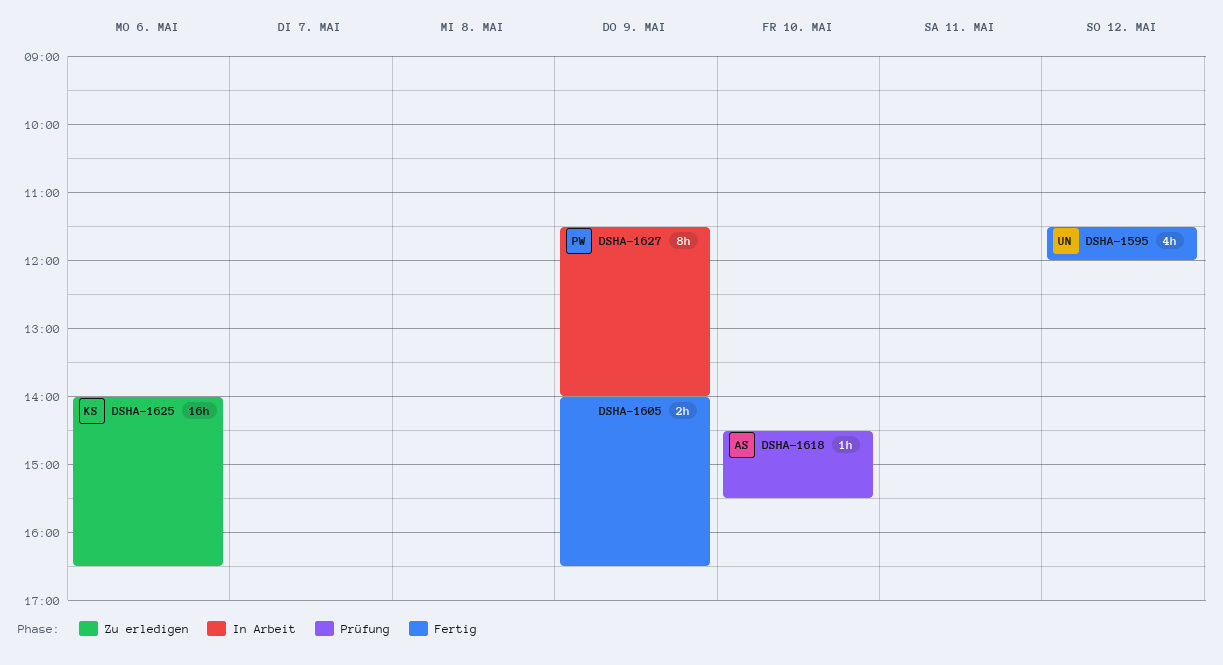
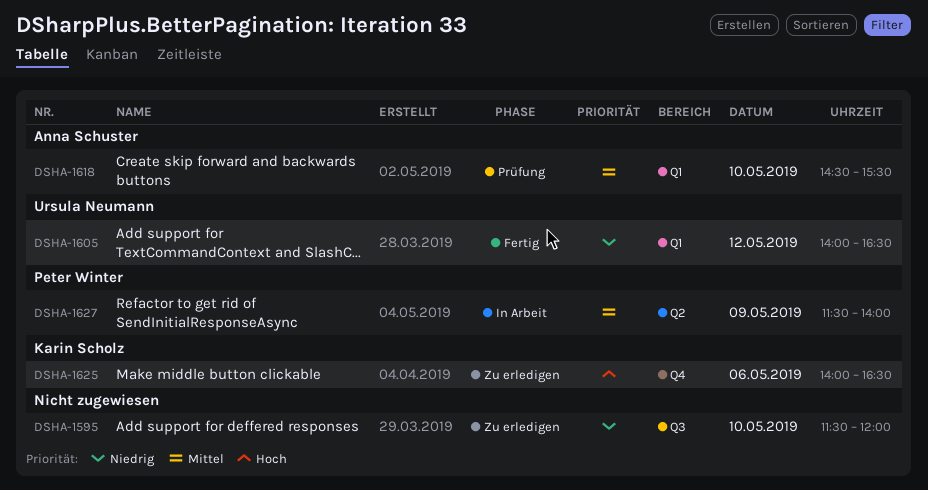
DSHA-1595, status: Fertig -> Zu erledigen
DSHA-1595, owner: Ursula Neumann -> none
DSHA-1595, day: May 12 -> May 10
DSHA-1605, owner: none -> Ursula Neumann
DSHA-1605, day: May 9 -> May 12

